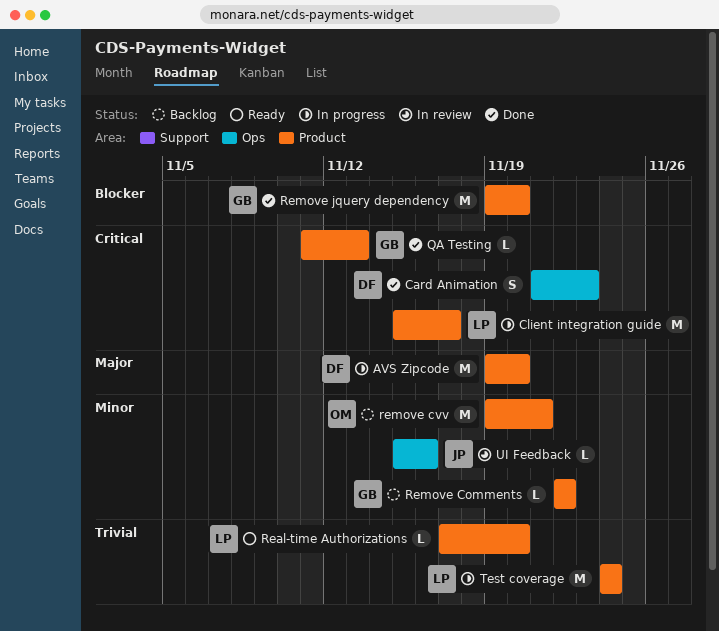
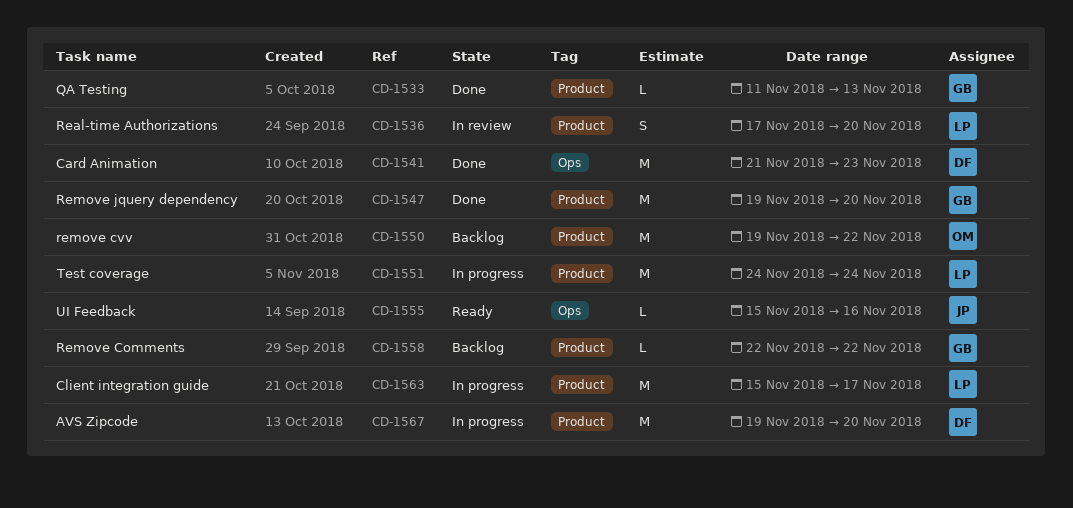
Card Animation, estimate: S -> M
Real-time Authorizations, status: Ready -> In review
Real-time Authorizations, estimate: L -> S
remove cvv, due: Nov 21 -> Nov 22
UI Feedback, status: In review -> Ready

